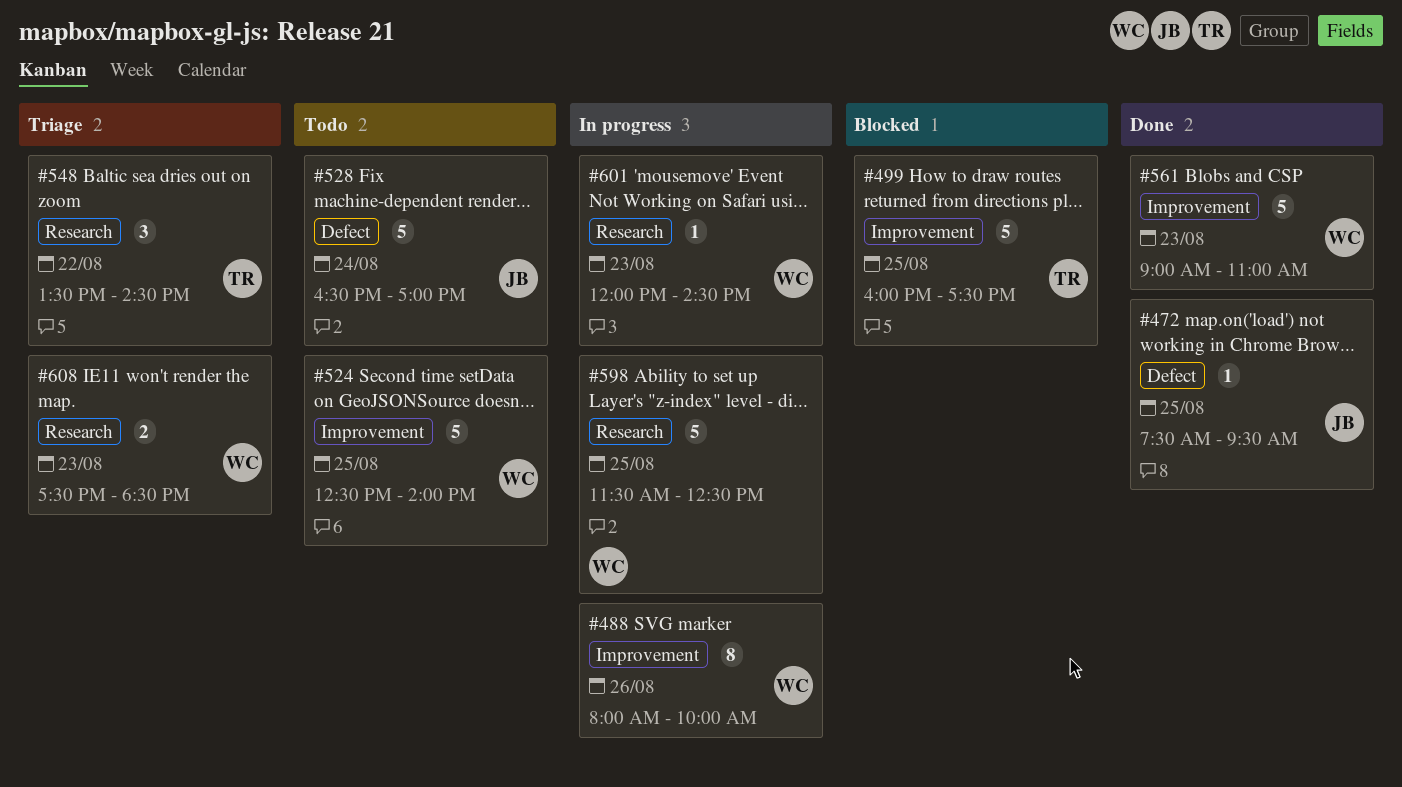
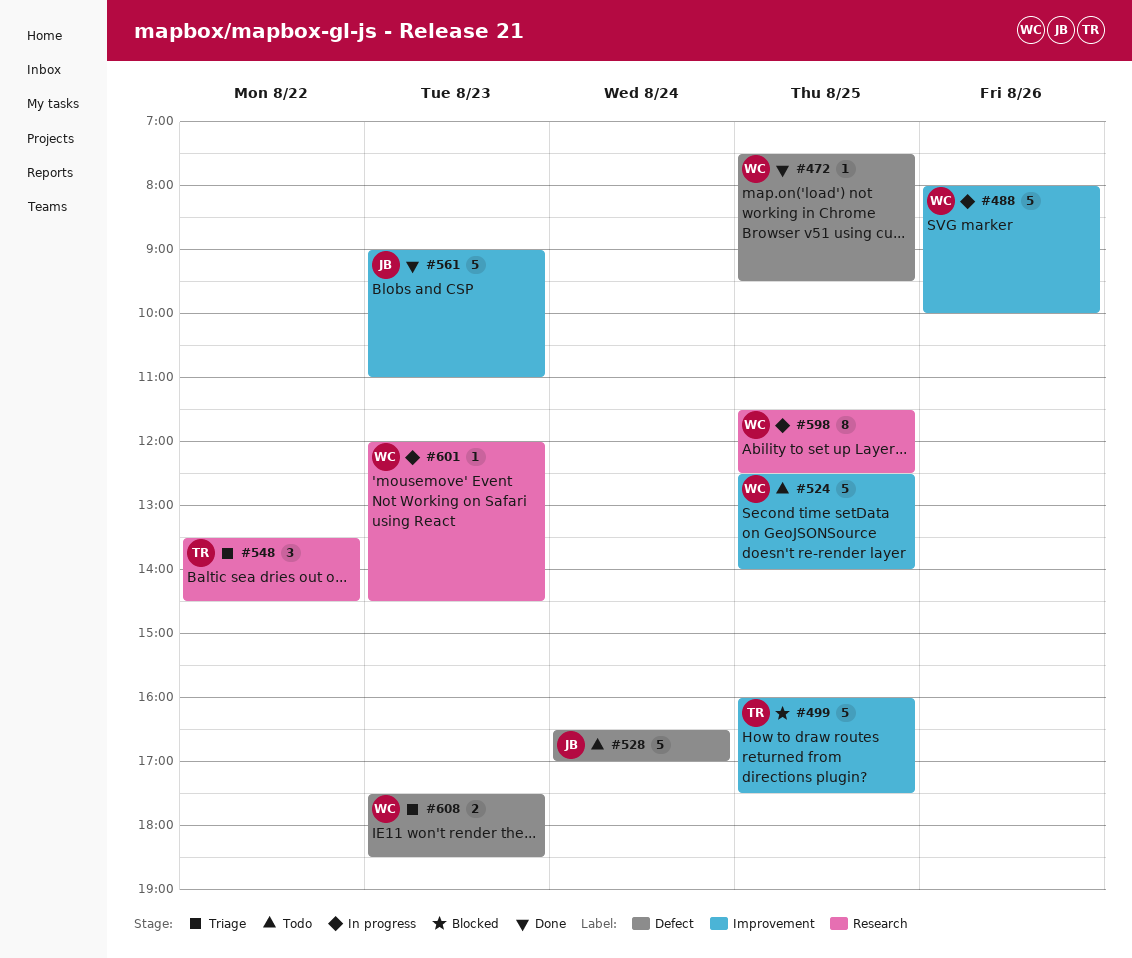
#472, owner: JB -> WC
#488, estimate: 8 -> 5
#561, owner: WC -> JB
#598, estimate: 5 -> 8
#608, label: Research -> Defect

